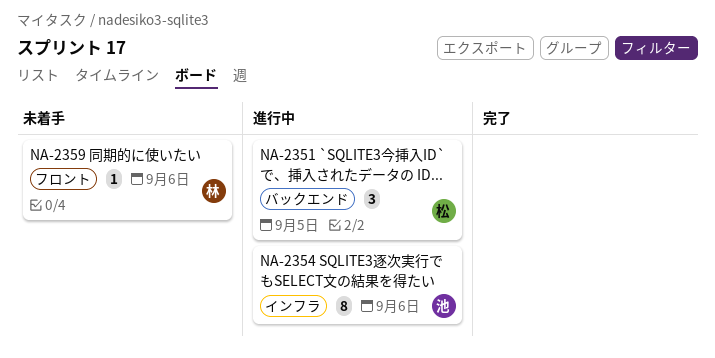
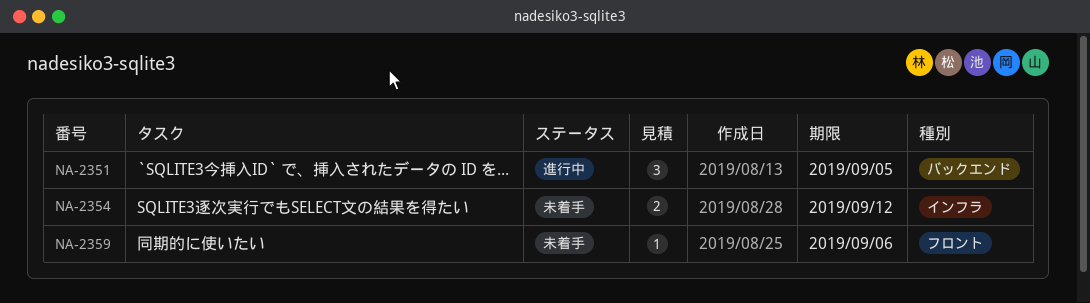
NA-2354, status: 進行中 -> 未着手
NA-2354, estimate: 8 -> 2
NA-2354, due: Sep 6 -> Sep 12

